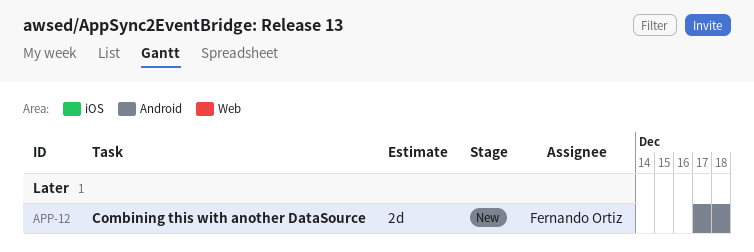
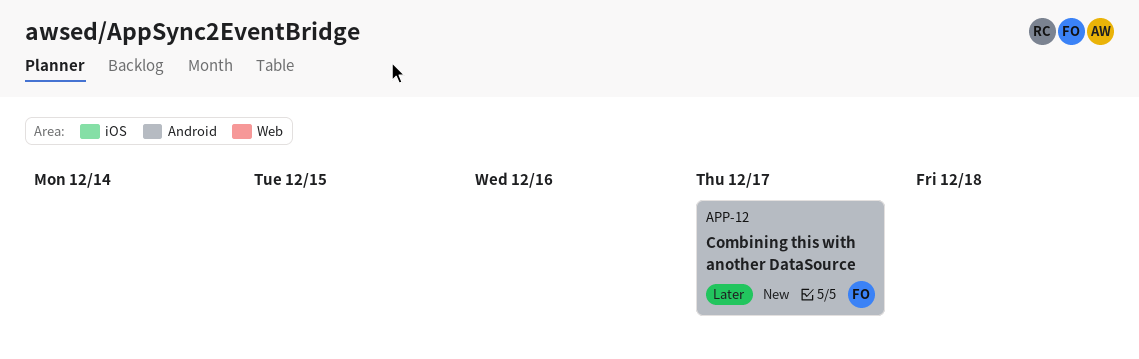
APP-12, due: Dec 18 -> Dec 17

